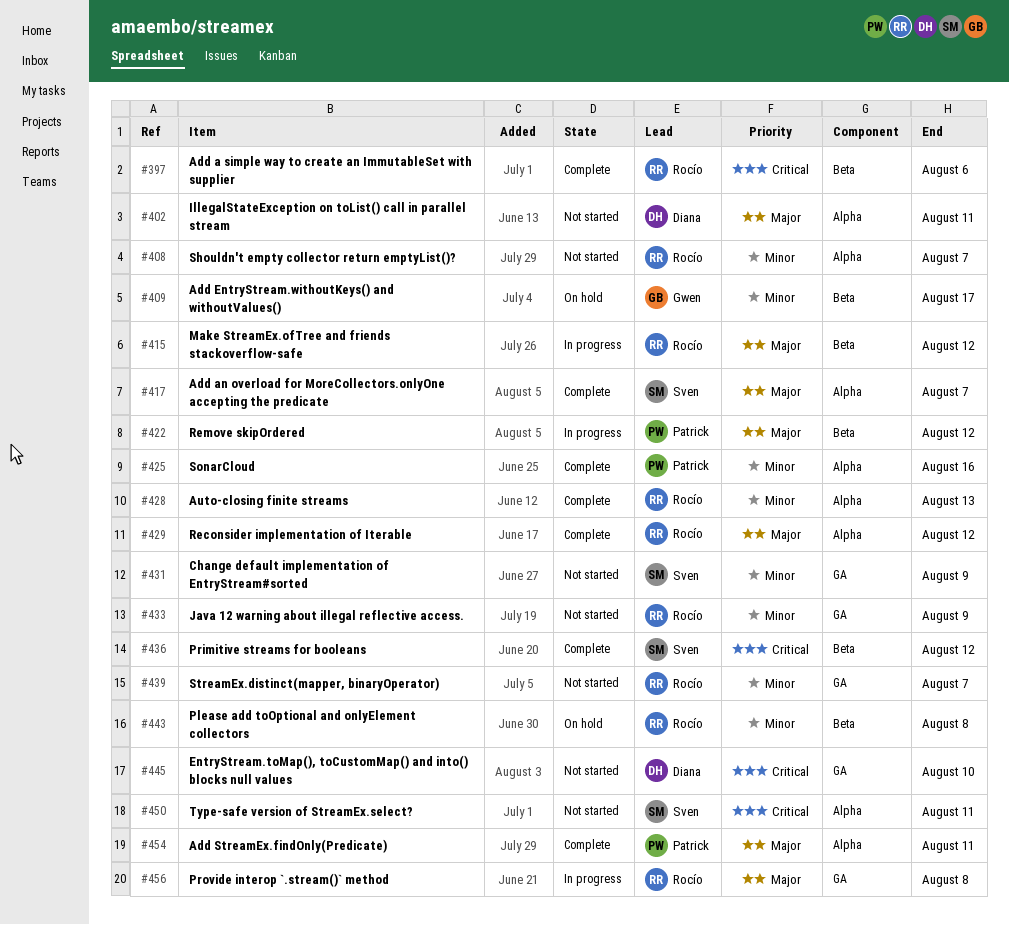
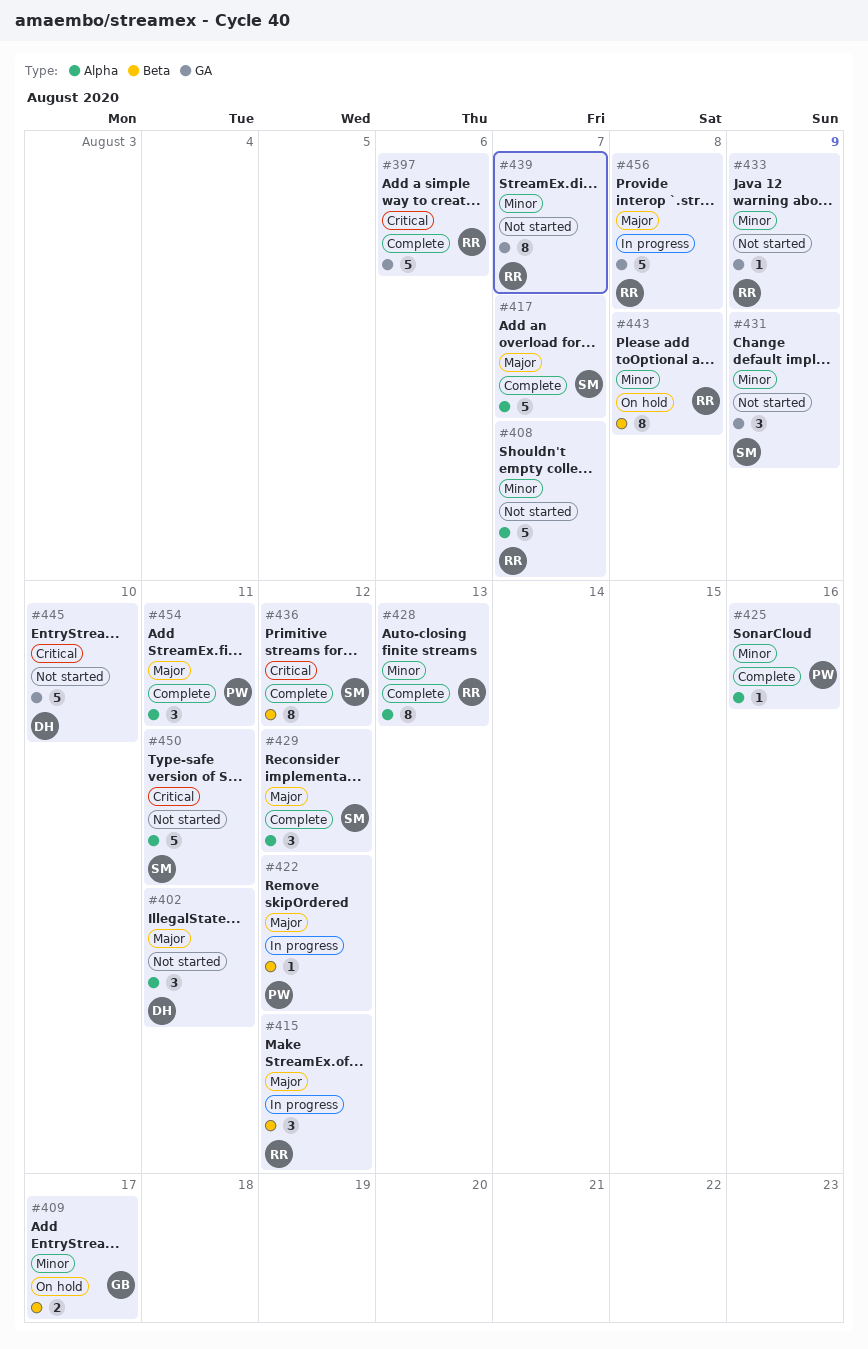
#397, label: Beta -> GA
#429, owner: Rocío -> Sven

